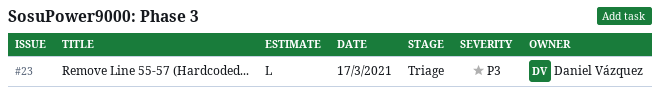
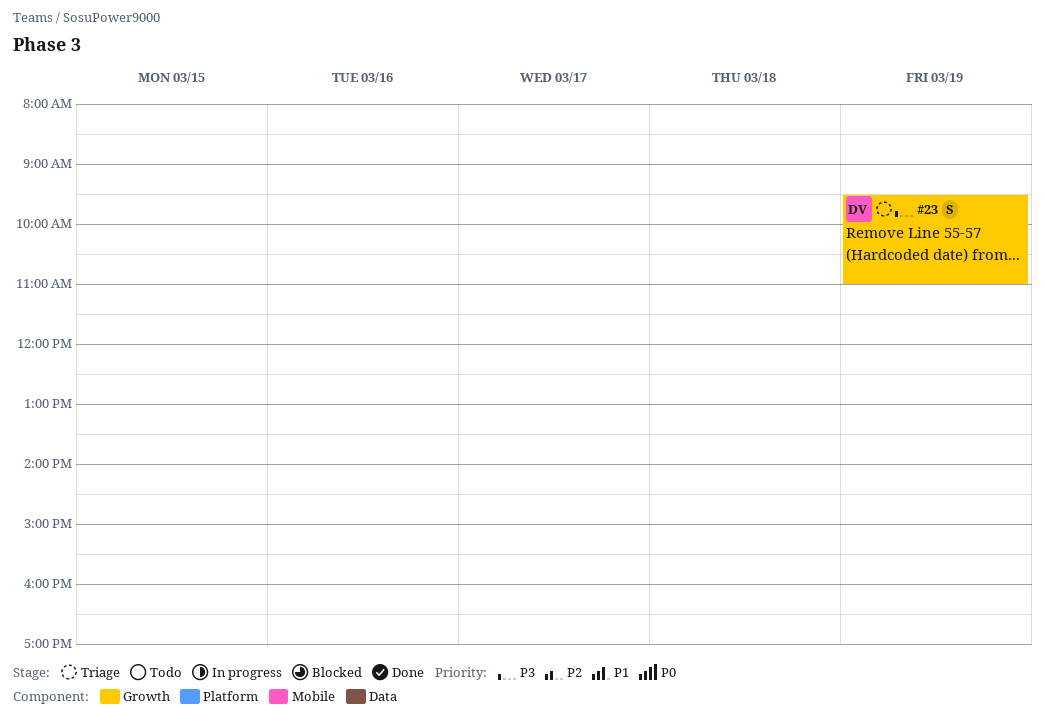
#23, estimate: L -> S
#23, day: Mar 17 -> Mar 19

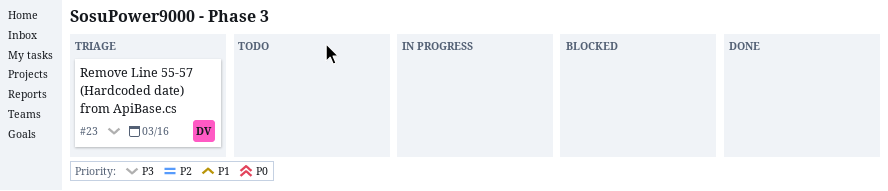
#23, day: Mar 19 -> Mar 16

